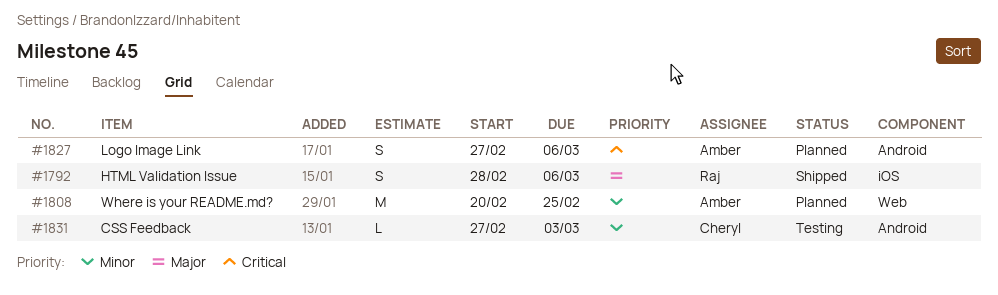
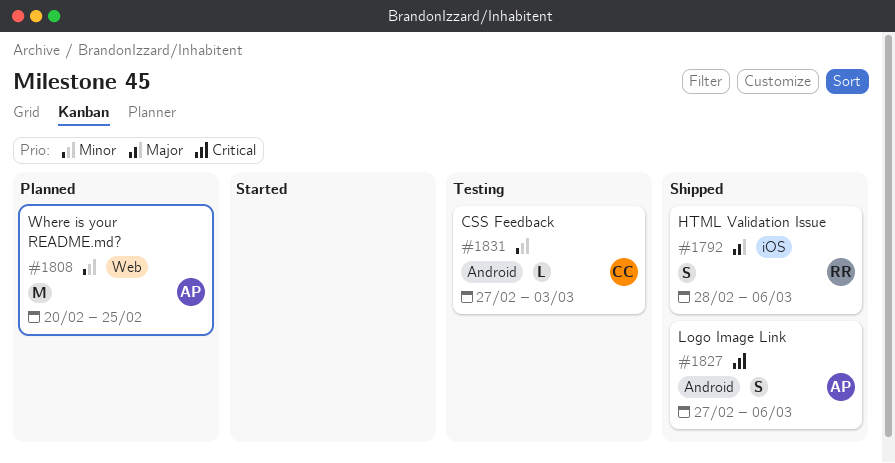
#1827, status: Planned -> Shipped

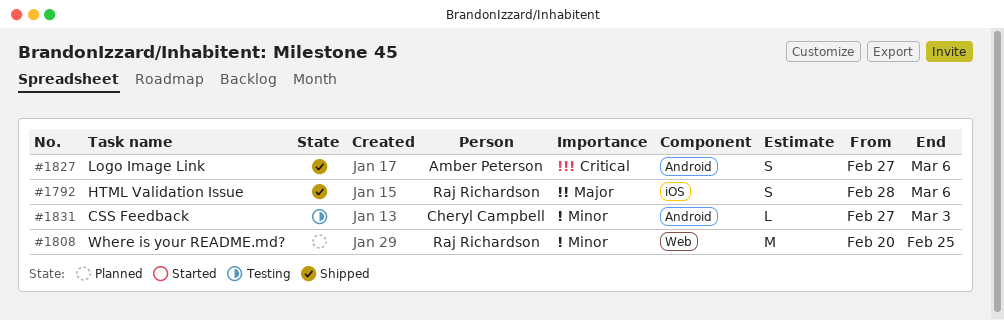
#1808, owner: Amber Peterson -> Raj Richardson

